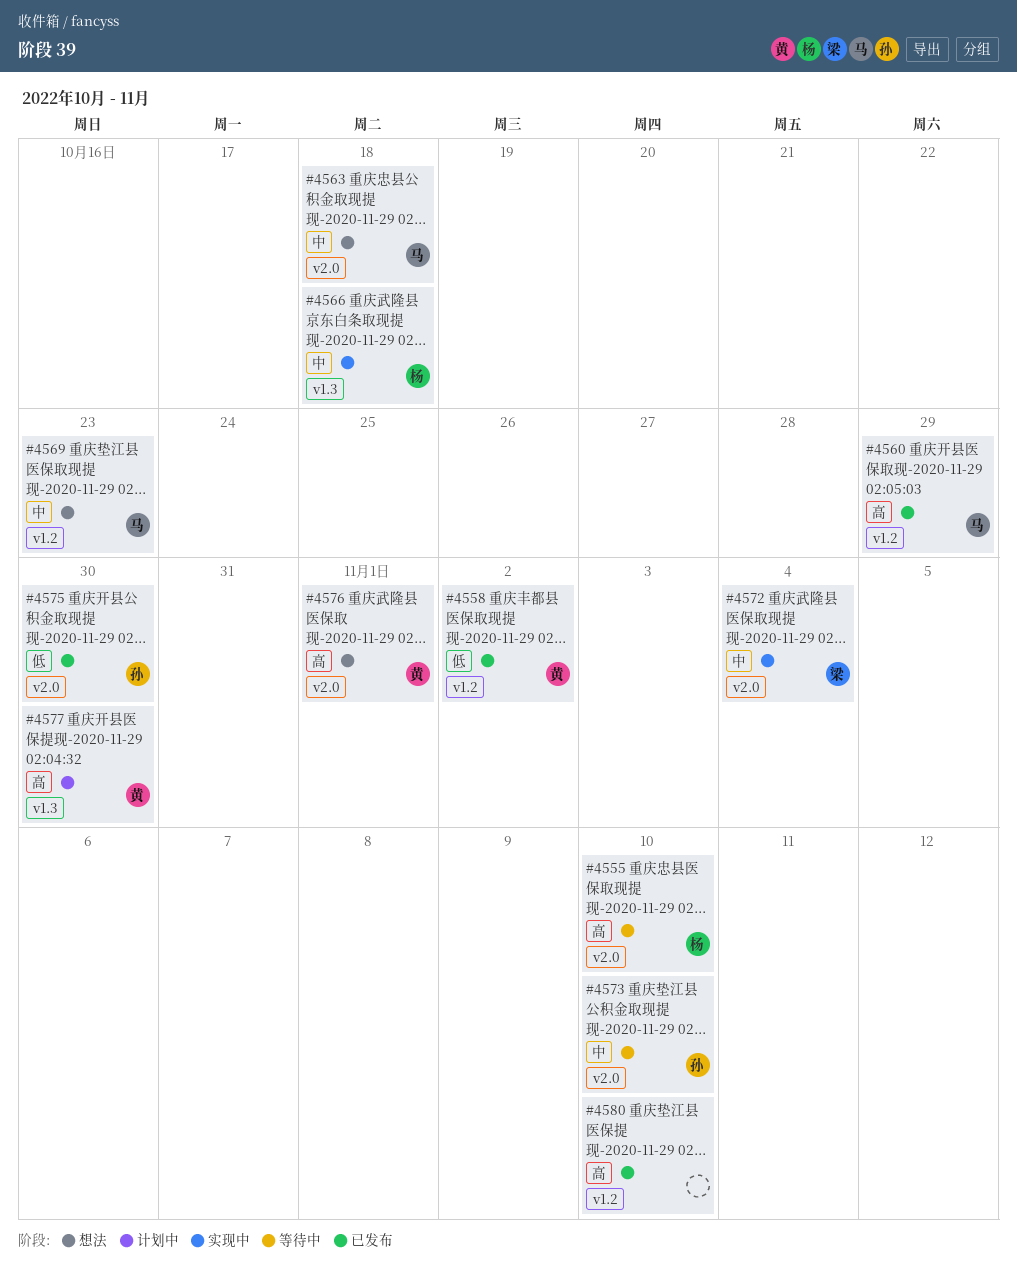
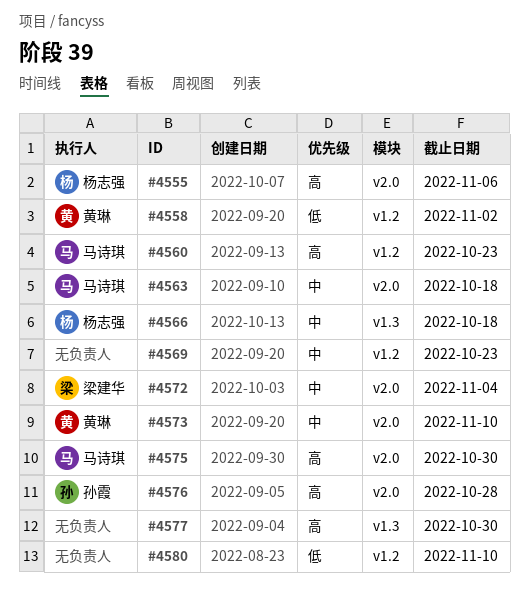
#4555, due: Nov 10 -> Nov 6
#4560, due: Oct 29 -> Oct 23
#4569, owner: 马诗琪 -> none
#4573, owner: 孙霞 -> 黄琳
#4575, owner: 孙霞 -> 马诗琪
#4575, priority: 低 -> 高
#4576, owner: 黄琳 -> 孙霞
#4576, due: Nov 1 -> Oct 28
#4577, owner: 黄琳 -> none
#4580, priority: 高 -> 低

